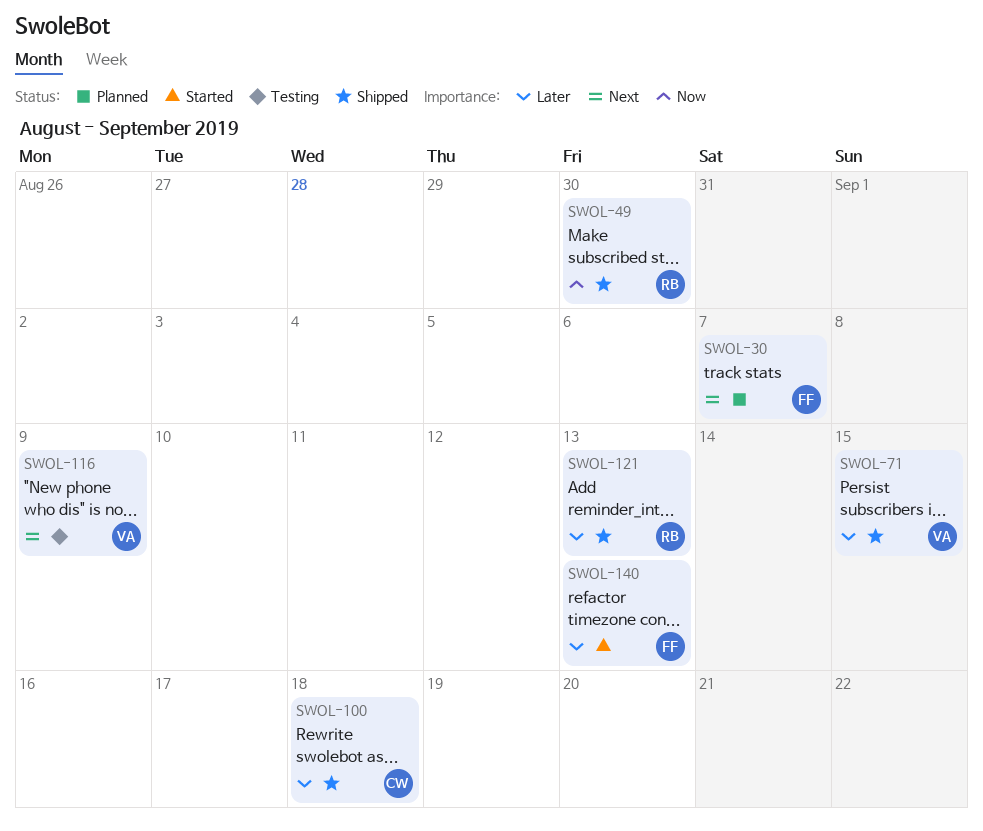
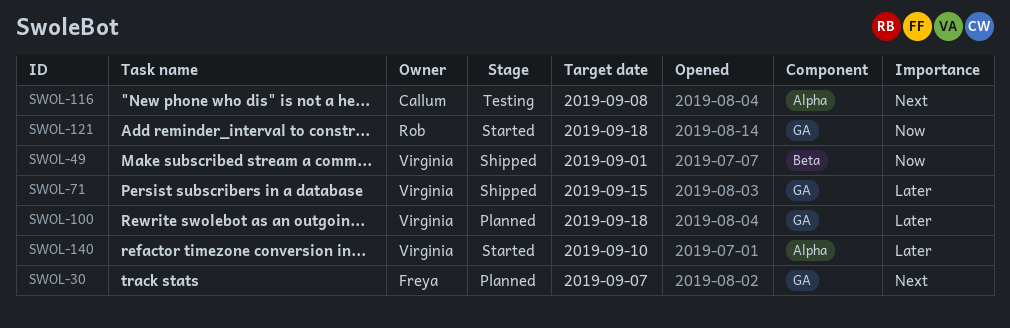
SWOL-49, owner: Rob -> Virginia
SWOL-49, due: Aug 30 -> Sep 1
SWOL-100, status: Shipped -> Planned
SWOL-100, owner: Callum -> Virginia
SWOL-116, owner: Virginia -> Callum
SWOL-116, due: Sep 9 -> Sep 8
SWOL-121, status: Shipped -> Started
SWOL-121, priority: Later -> Now
SWOL-121, due: Sep 13 -> Sep 18
SWOL-140, owner: Freya -> Virginia
SWOL-140, due: Sep 13 -> Sep 10

